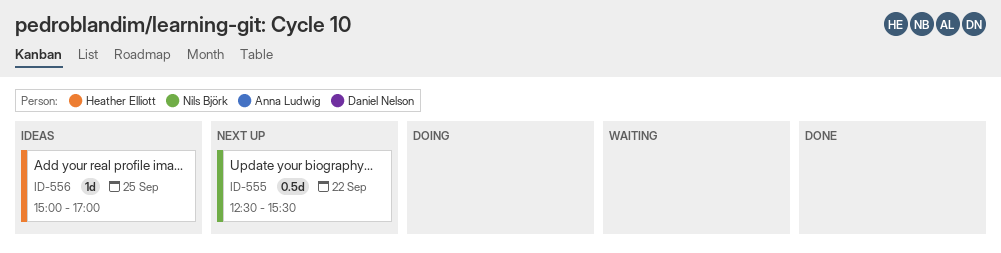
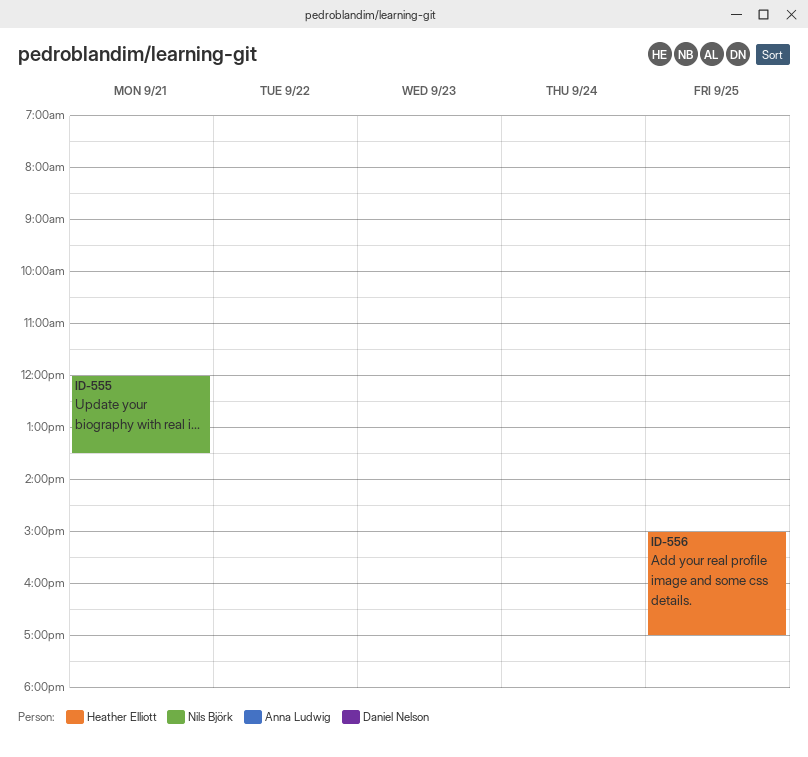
ID-555, day: Sep 22 -> Sep 21
ID-555, begins: 12:30 -> 12:00
ID-555, ends: 15:30 -> 13:30

